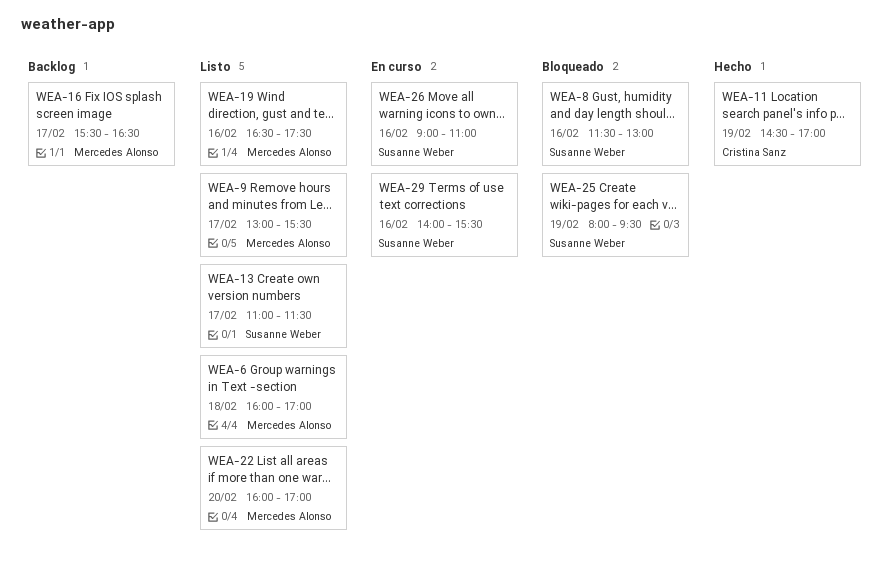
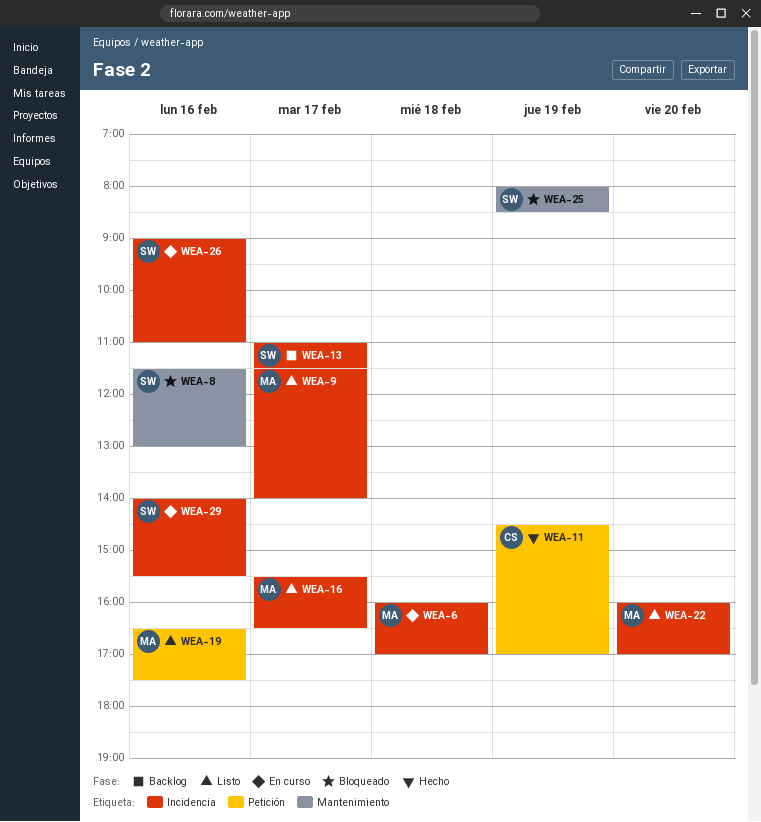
WEA-6, status: Listo -> En curso
WEA-9, begins: 13:00 -> 11:30
WEA-9, ends: 15:30 -> 14:00
WEA-13, status: Listo -> Backlog
WEA-16, status: Backlog -> Listo
WEA-25, ends: 09:30 -> 08:30

